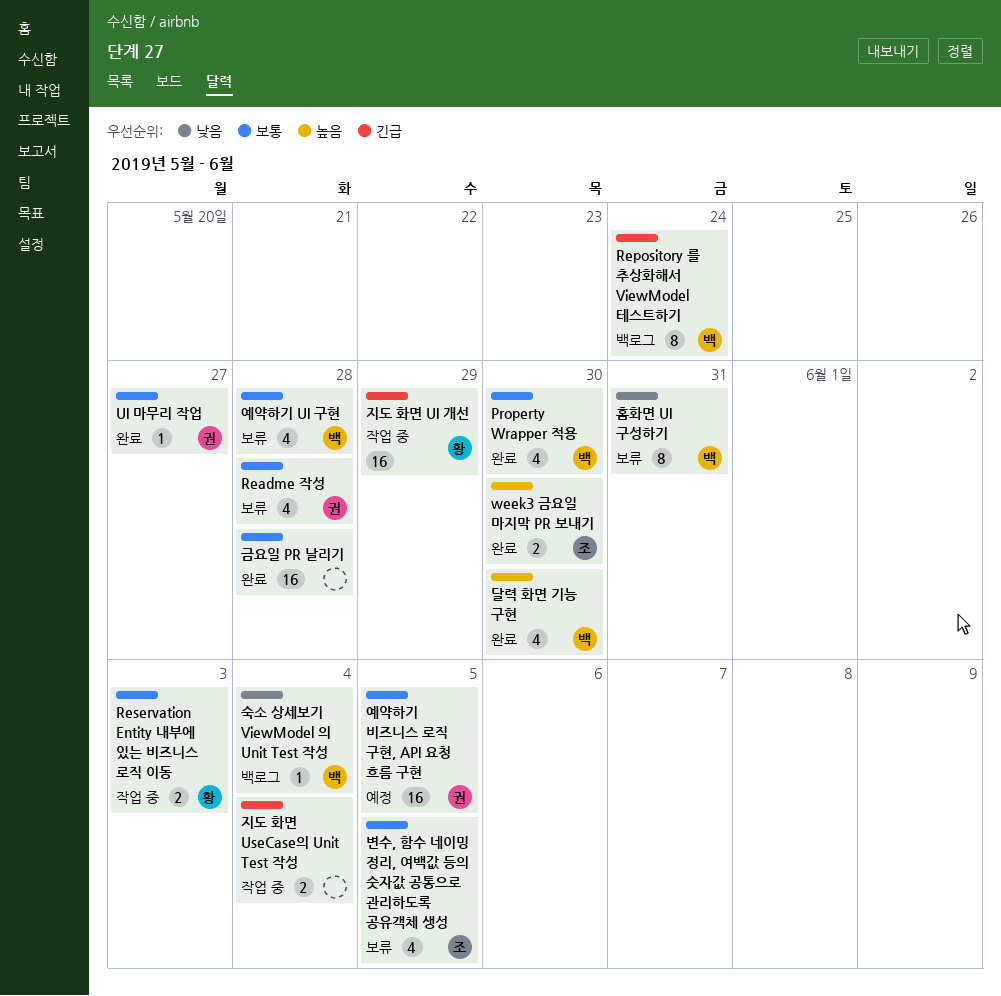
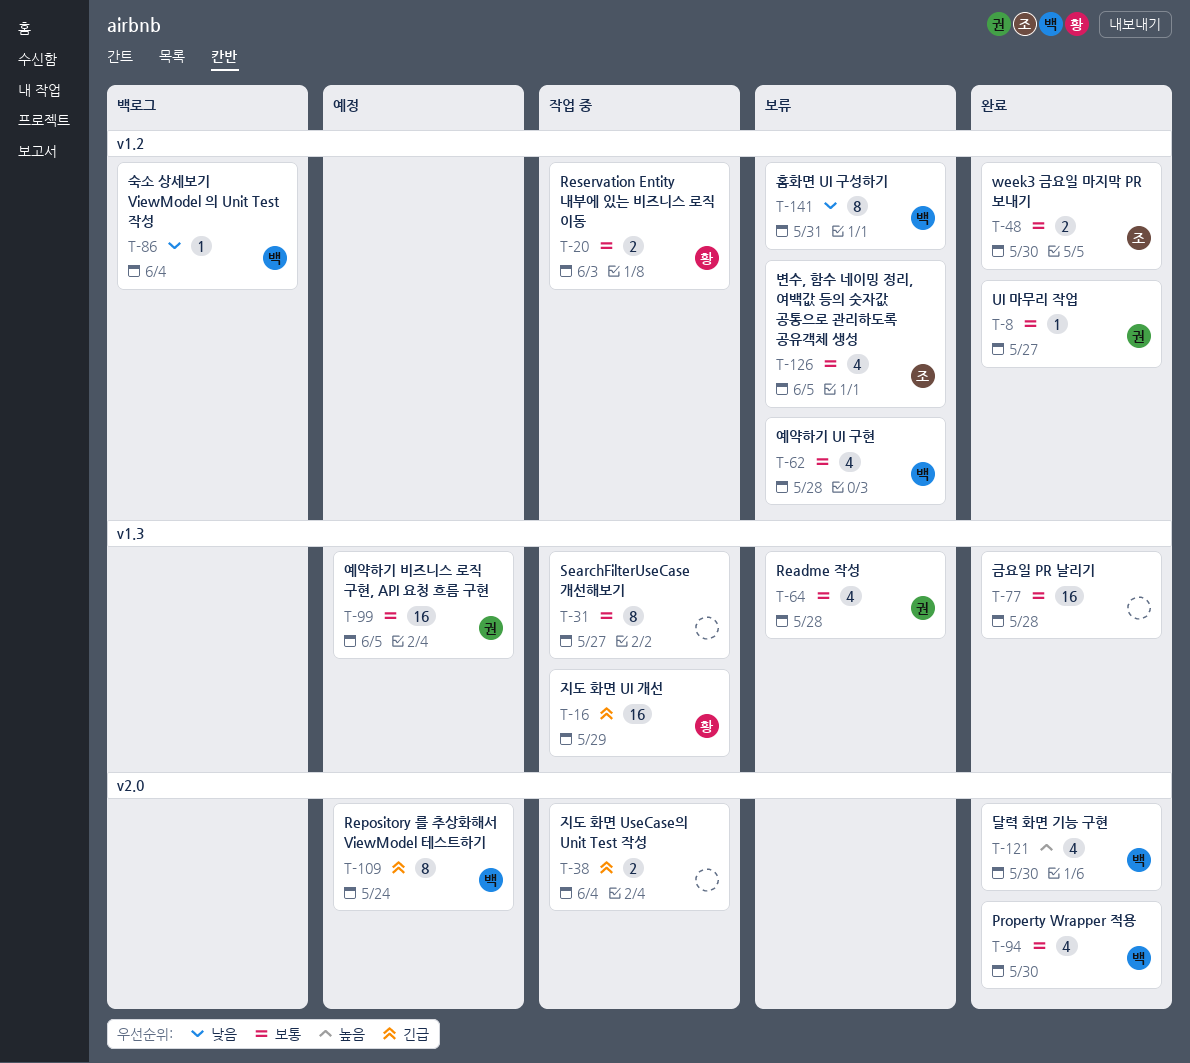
Repository 를 추상화해서 ViewModel 테스트하기, status: 백로그 -> 예정
SearchFilterUseCase 개선해보기: none -> present
week3 금요일 마지막 PR 보내기, priority: 높음 -> 보통

